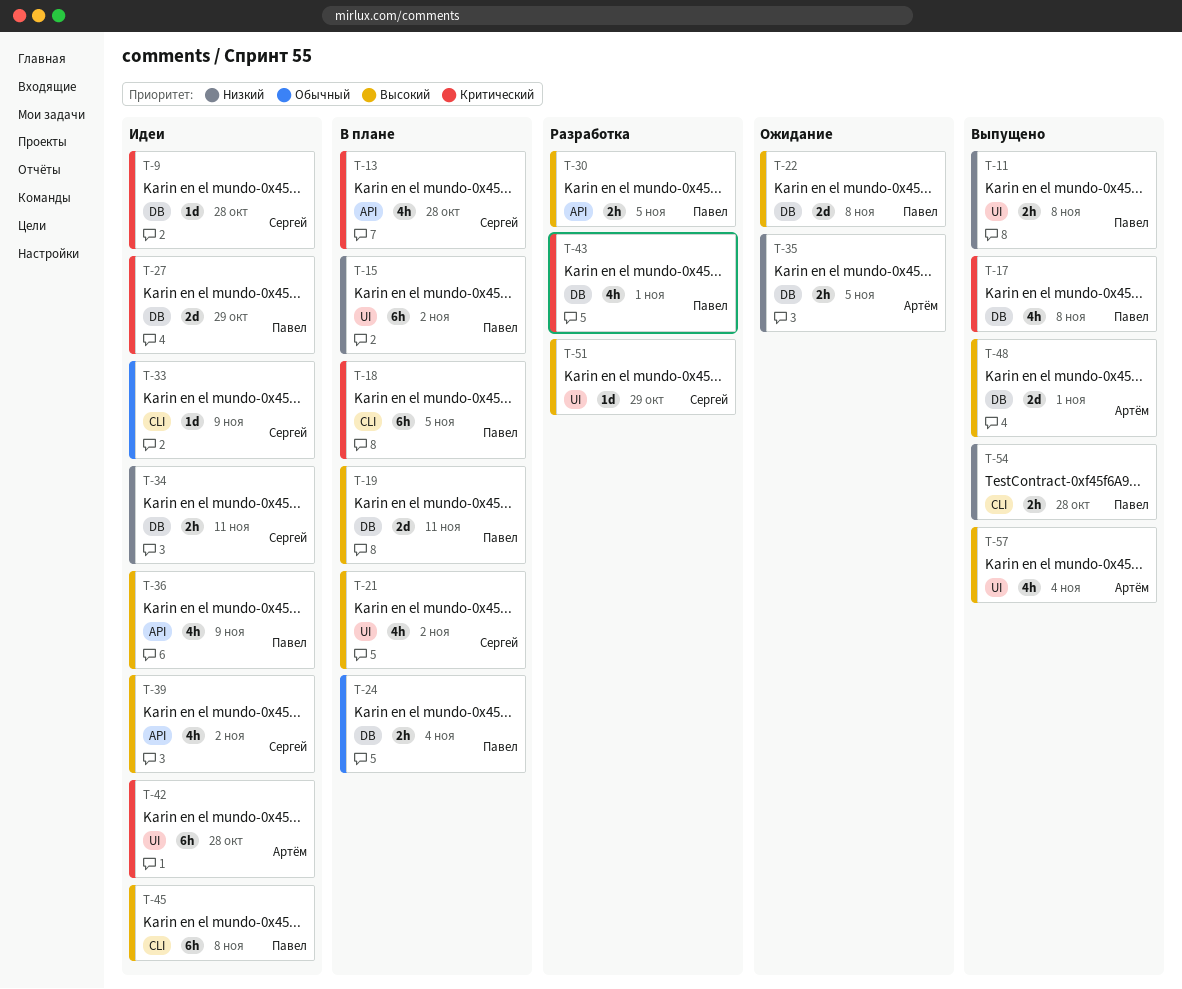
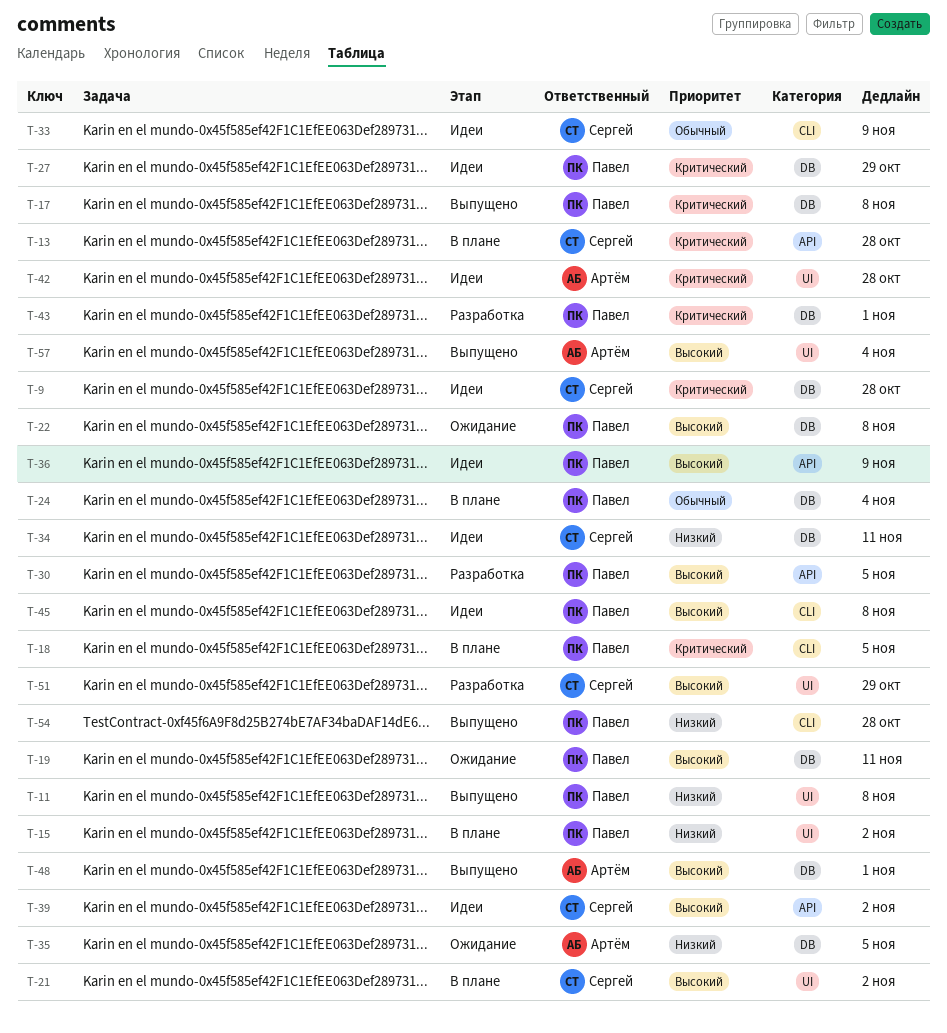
T-19, status: В плане -> Ожидание

